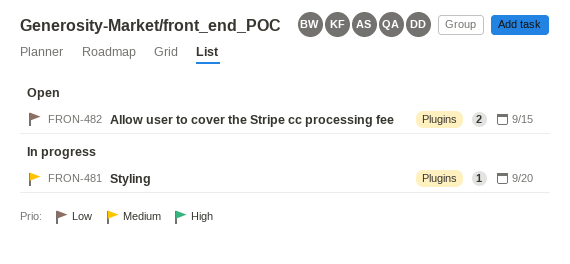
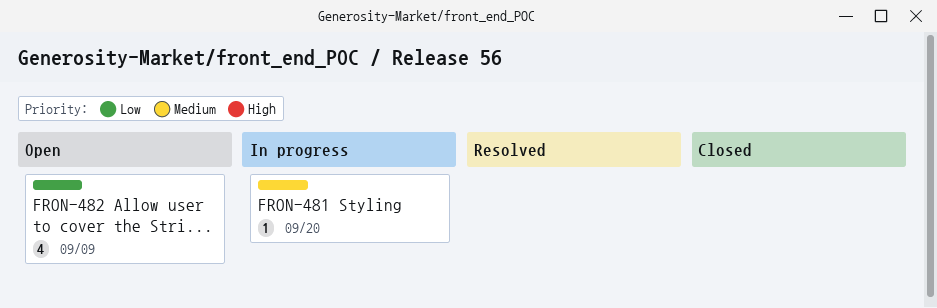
FRON-482, estimate: 2 -> 4
FRON-482, due: Sep 15 -> Sep 9

